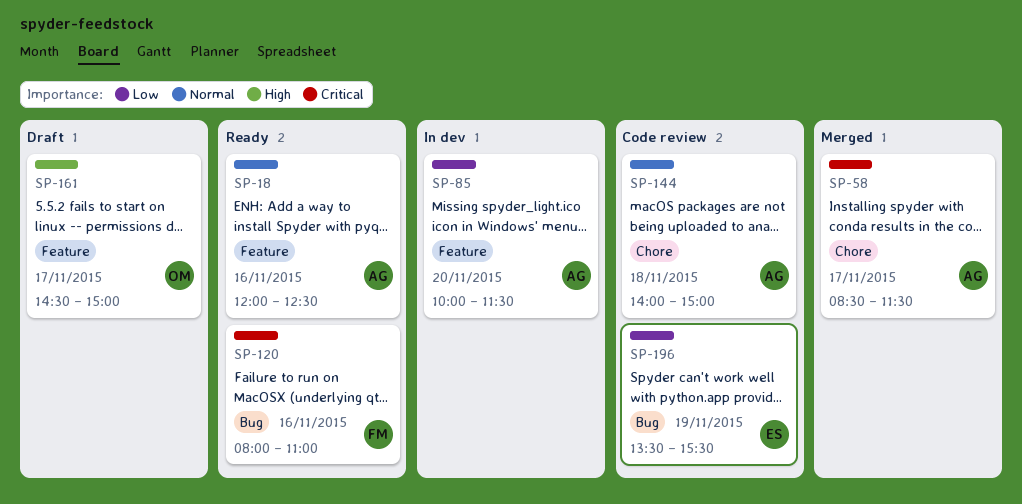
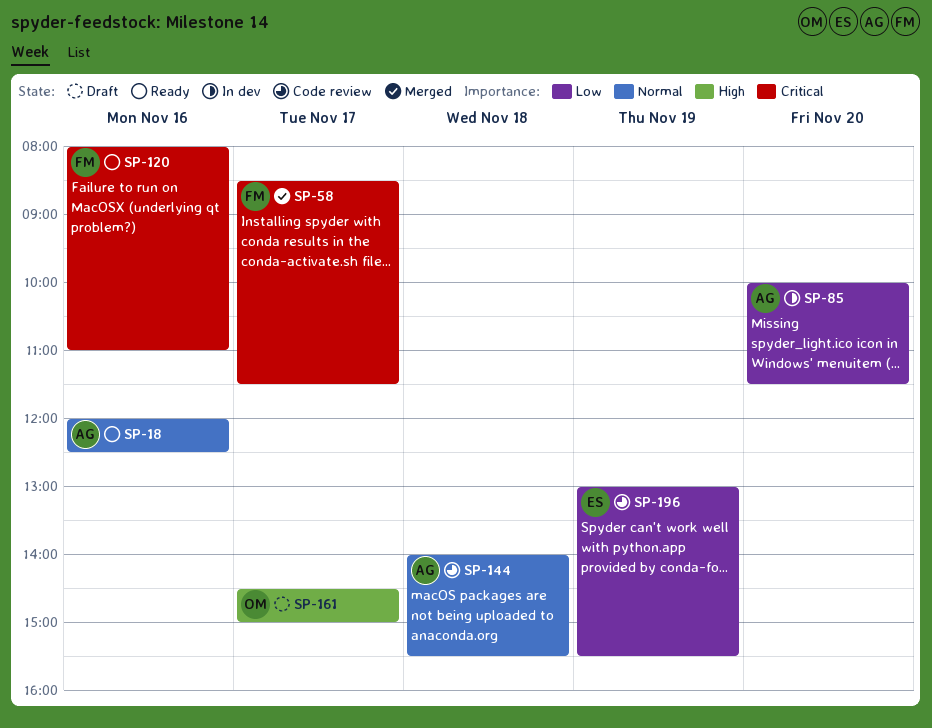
SP-58, owner: AG -> FM
SP-144, ends: 15:00 -> 15:30
SP-196, begins: 13:30 -> 13:00

